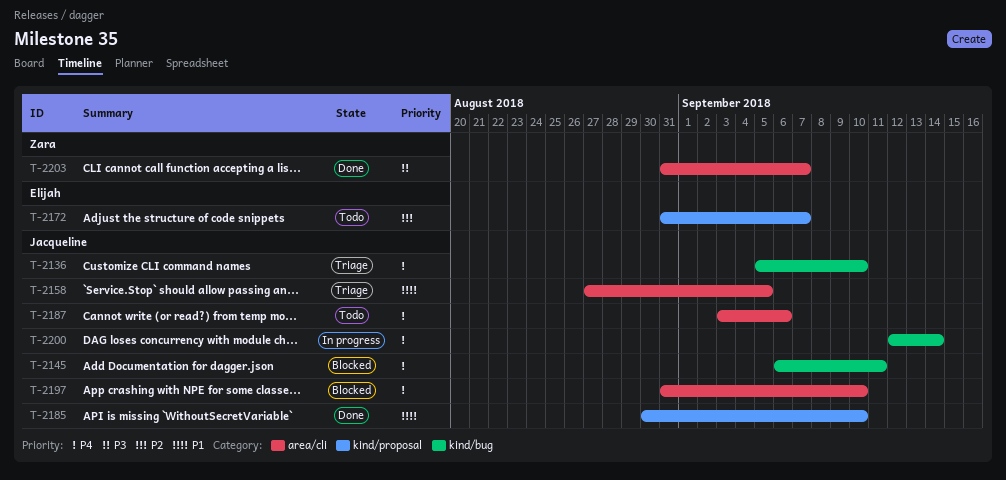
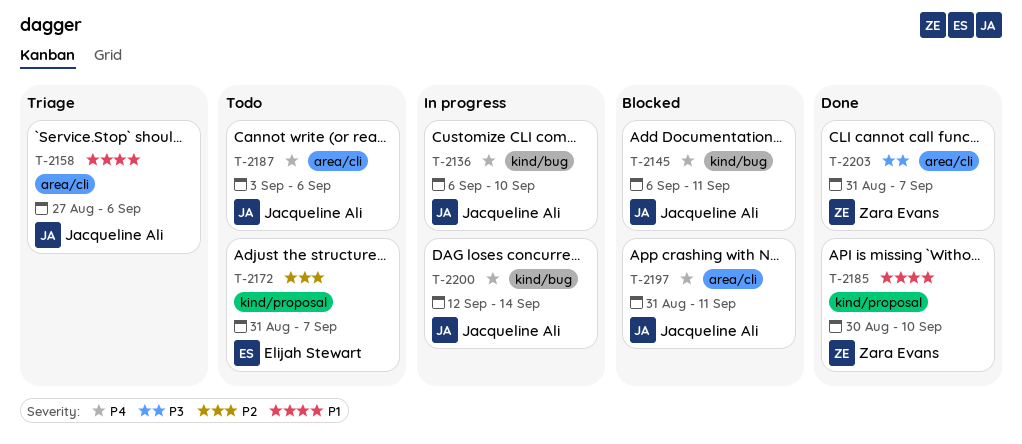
T-2136, status: Triage -> In progress
T-2136, start: Sep 5 -> Sep 6
T-2158, due: Sep 5 -> Sep 6
T-2185, owner: Jacqueline Ali -> Zara Evans
T-2197, due: Sep 10 -> Sep 11

